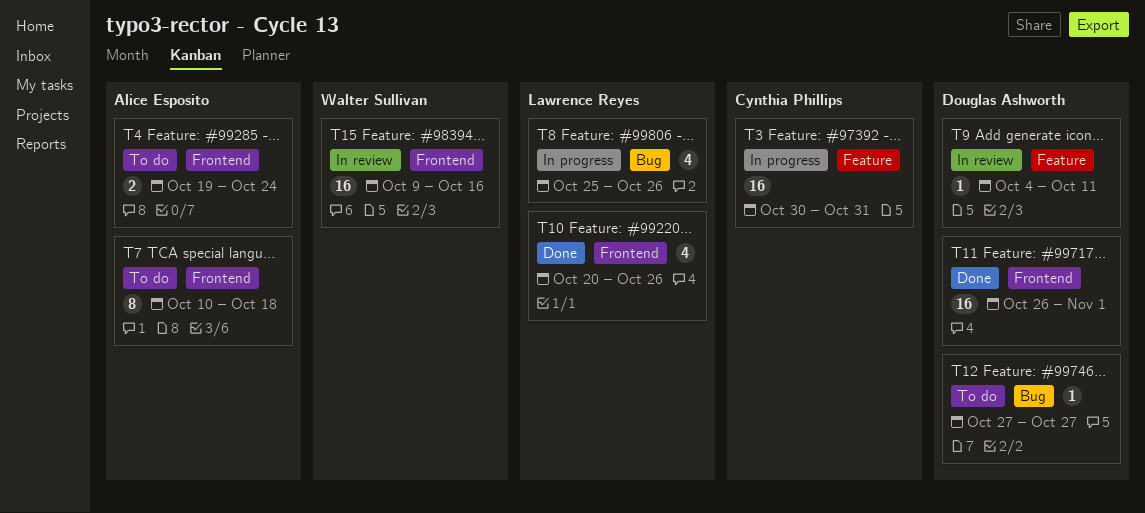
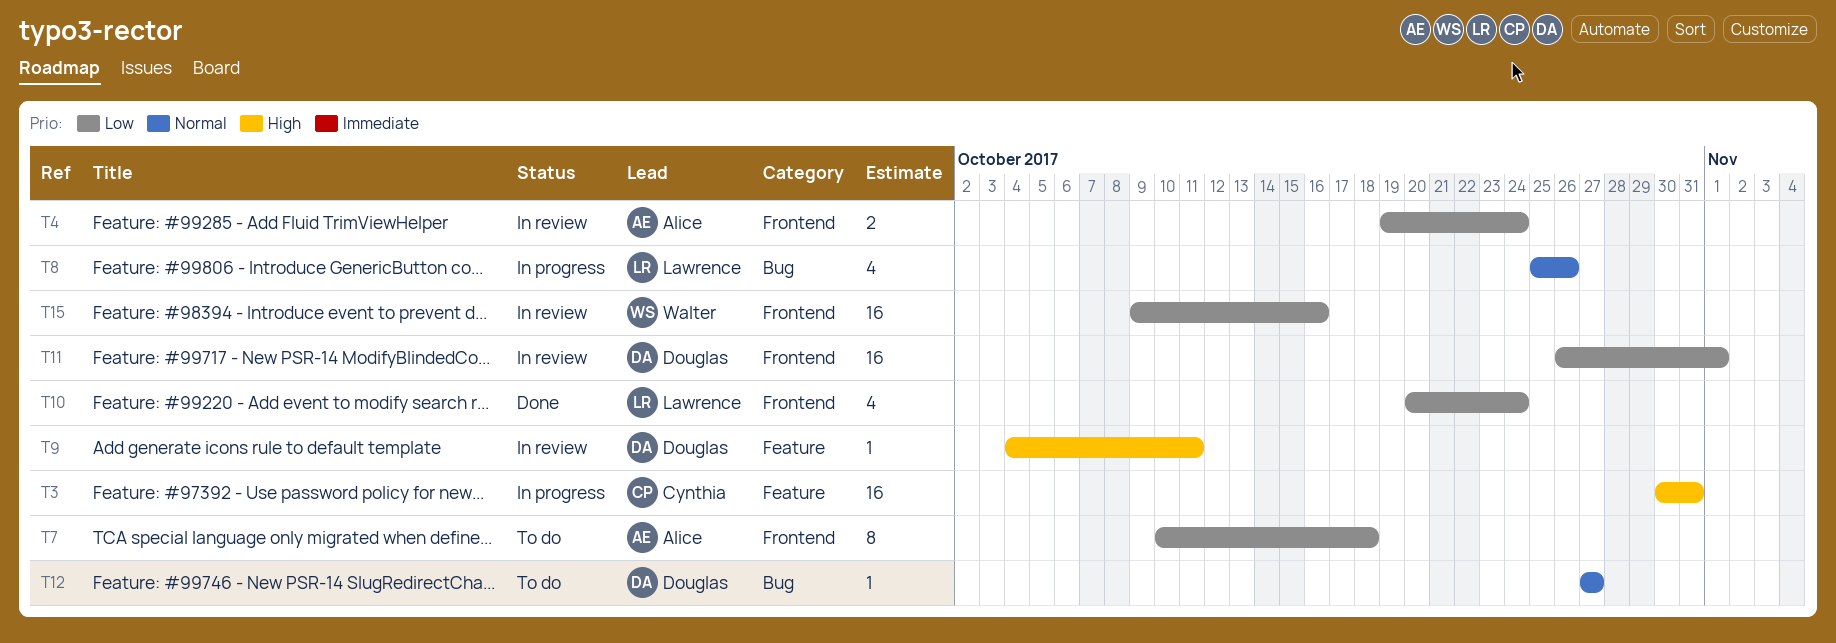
T4, status: To do -> In review
T10, due: Oct 26 -> Oct 24
T11, status: Done -> In review

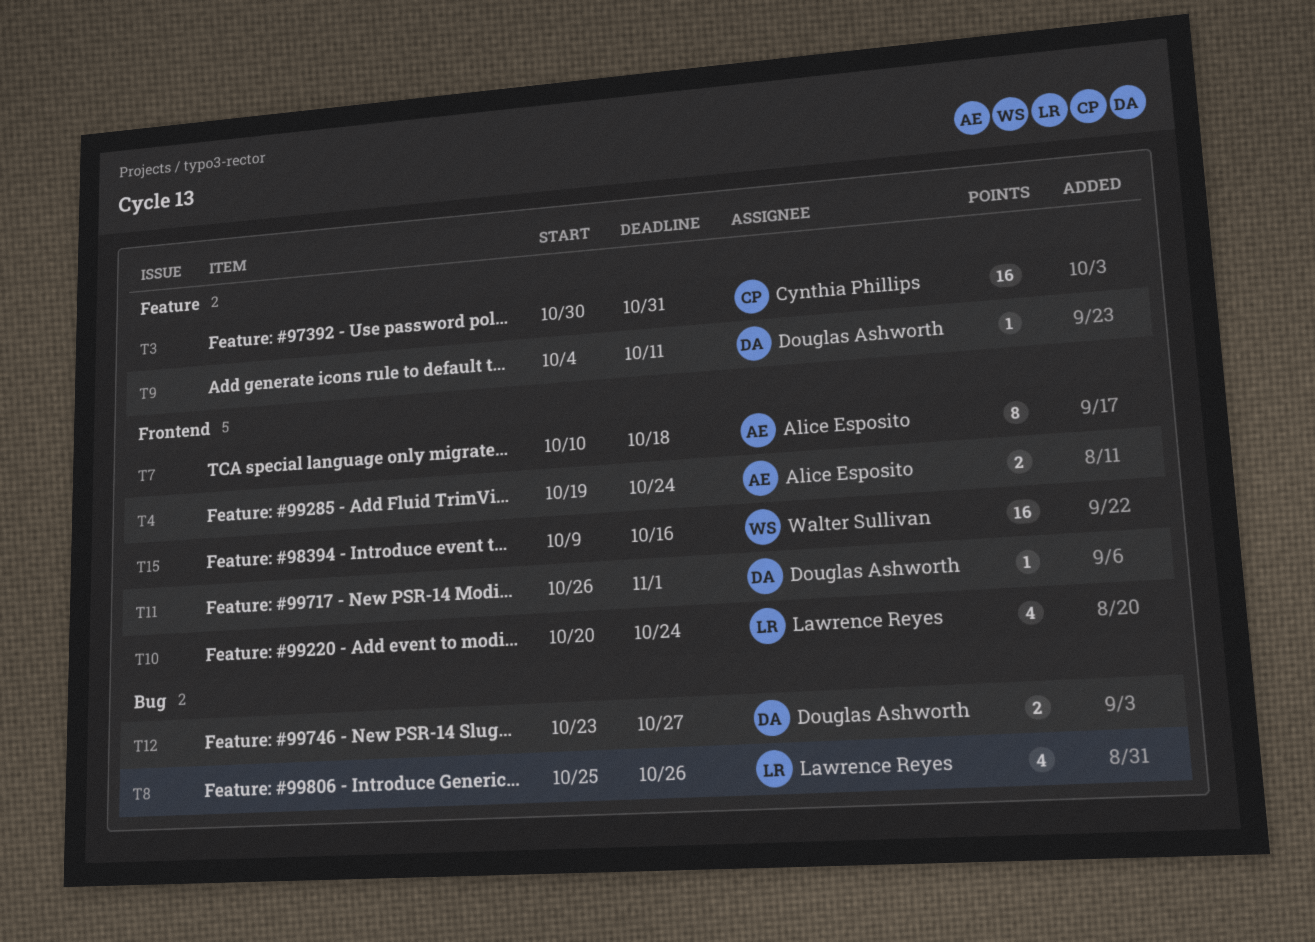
T11, estimate: 16 -> 1
T12, estimate: 1 -> 2
T12, start: Oct 27 -> Oct 23

